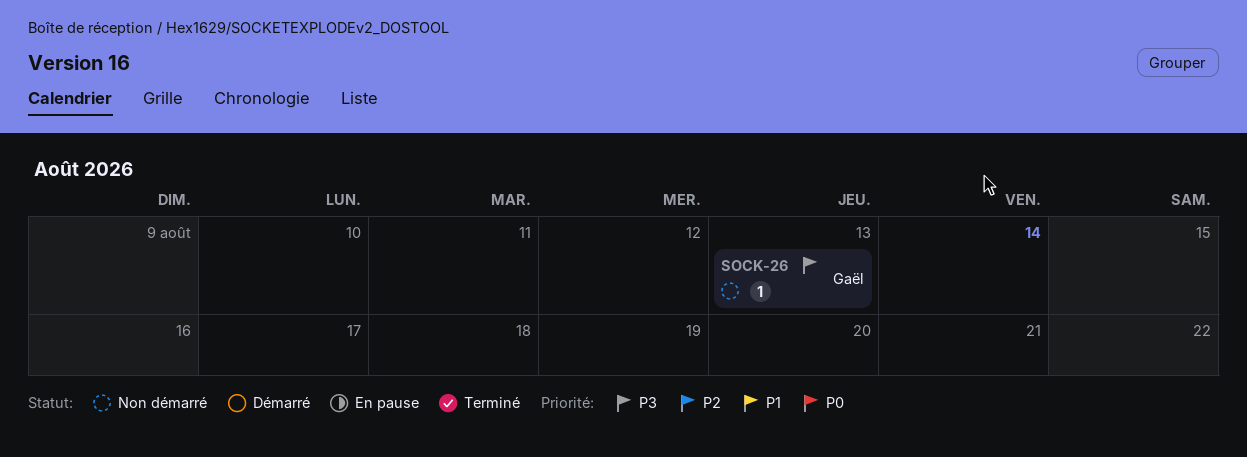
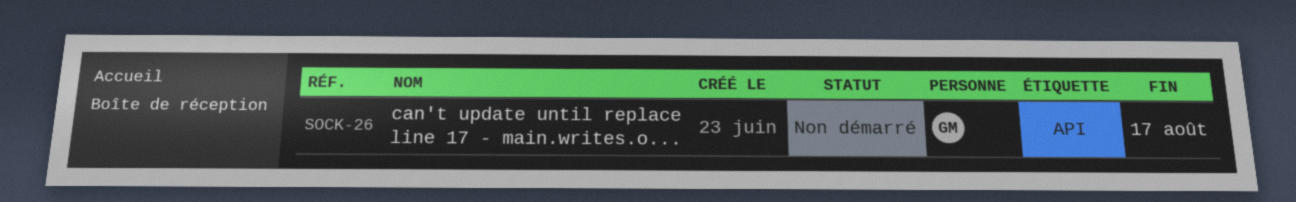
SOCK-26, due: Aug 13 -> Aug 17

